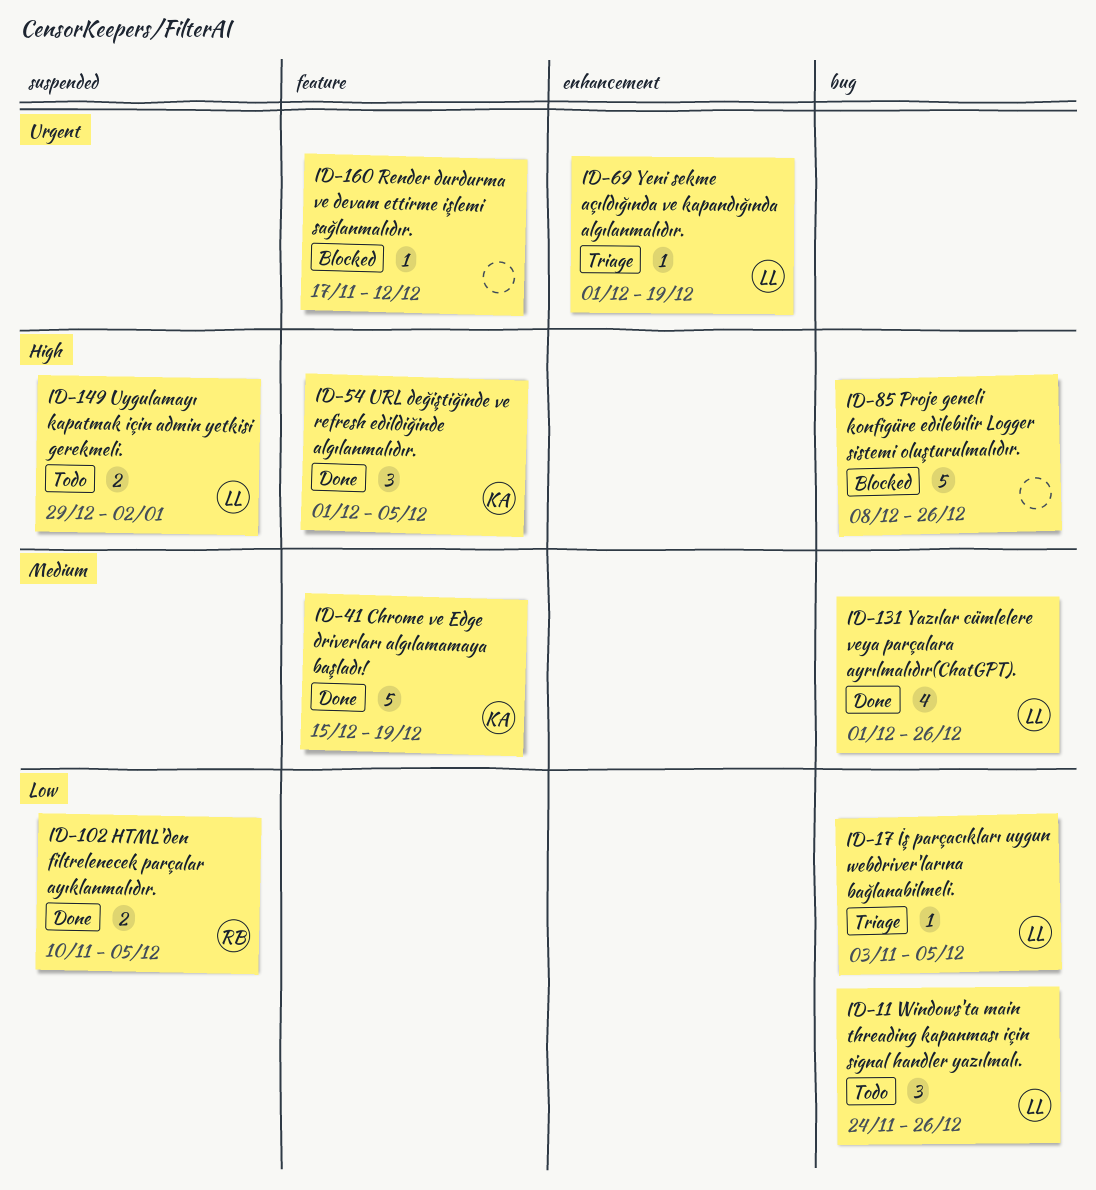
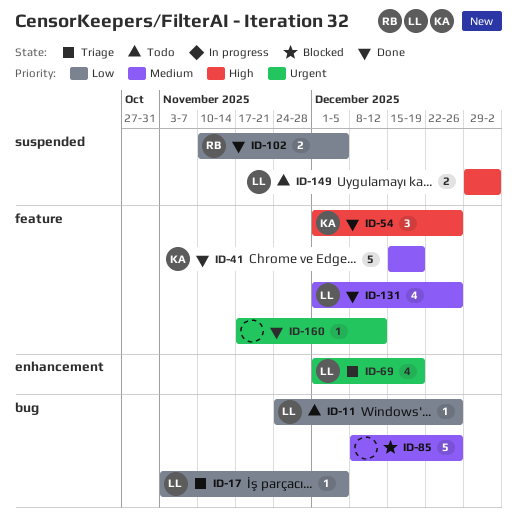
ID-11, estimate: 3 -> 1
ID-54, due: Dec 5 -> Dec 26
ID-69, estimate: 1 -> 4
ID-85, priority: High -> Medium
ID-131, label: bug -> feature
ID-160, status: Blocked -> Done

